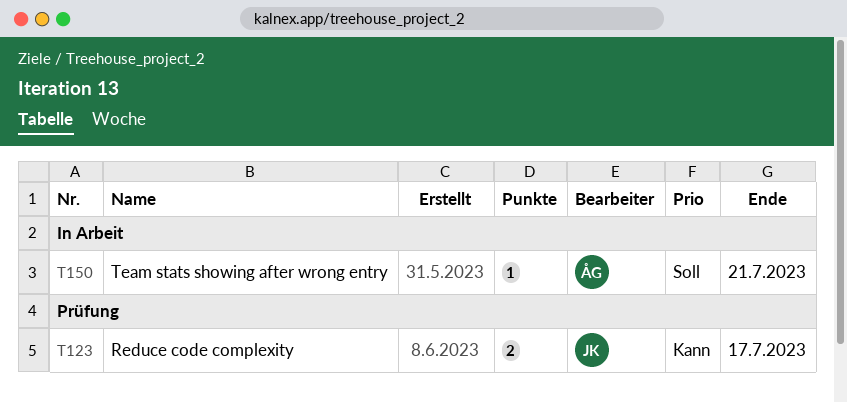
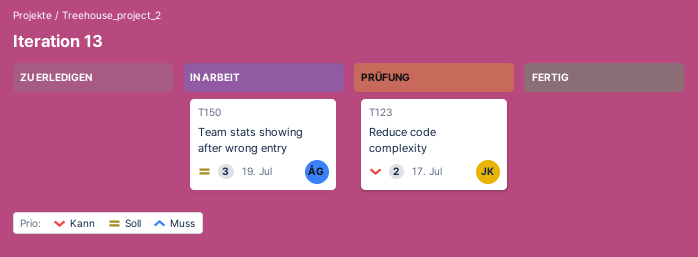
T150, estimate: 1 -> 3
T150, due: Jul 21 -> Jul 19

